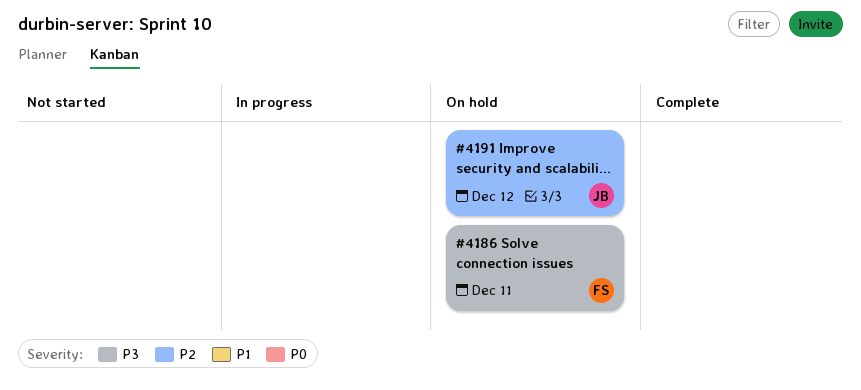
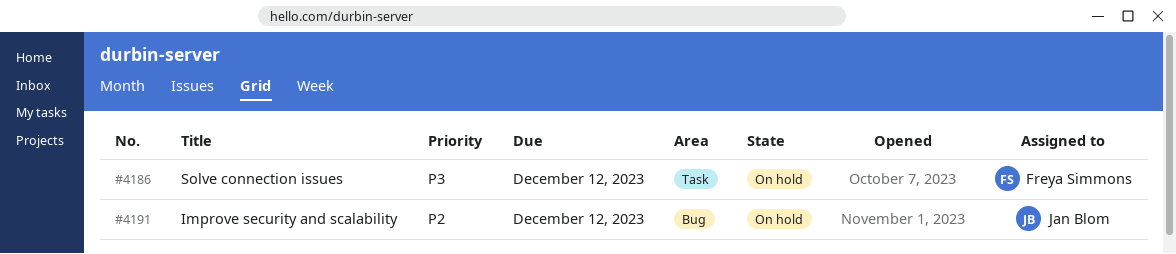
#4186, due: Dec 11 -> Dec 12

